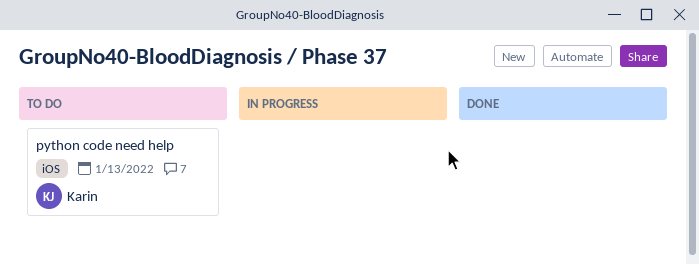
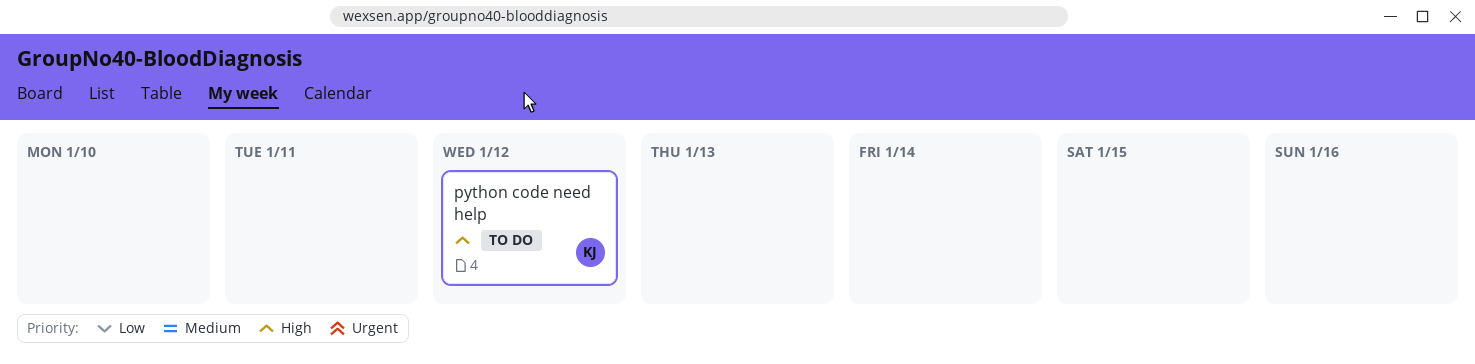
python code need help, due: Jan 13 -> Jan 12

